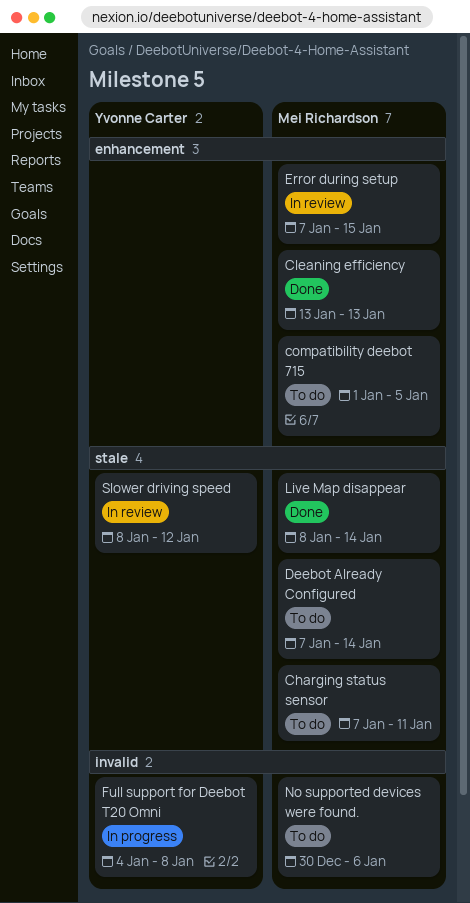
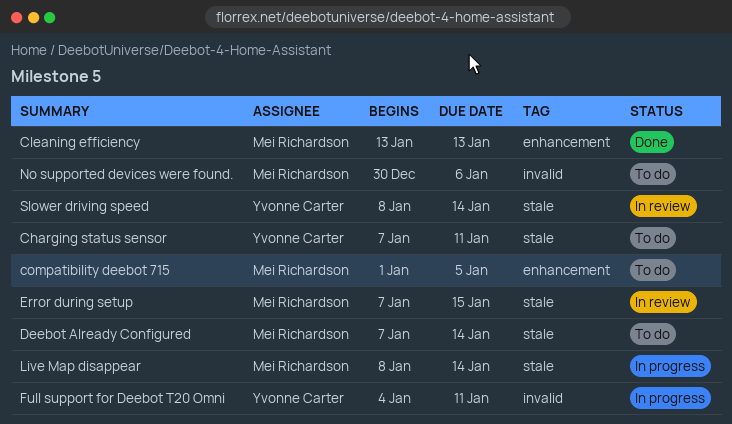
Charging status sensor, owner: Mei Richardson -> Yvonne Carter
Error during setup, label: enhancement -> stale
Full support for Deebot T20 Omni, due: Jan 8 -> Jan 11
Live Map disappear, status: Done -> In progress
Slower driving speed, due: Jan 12 -> Jan 14

